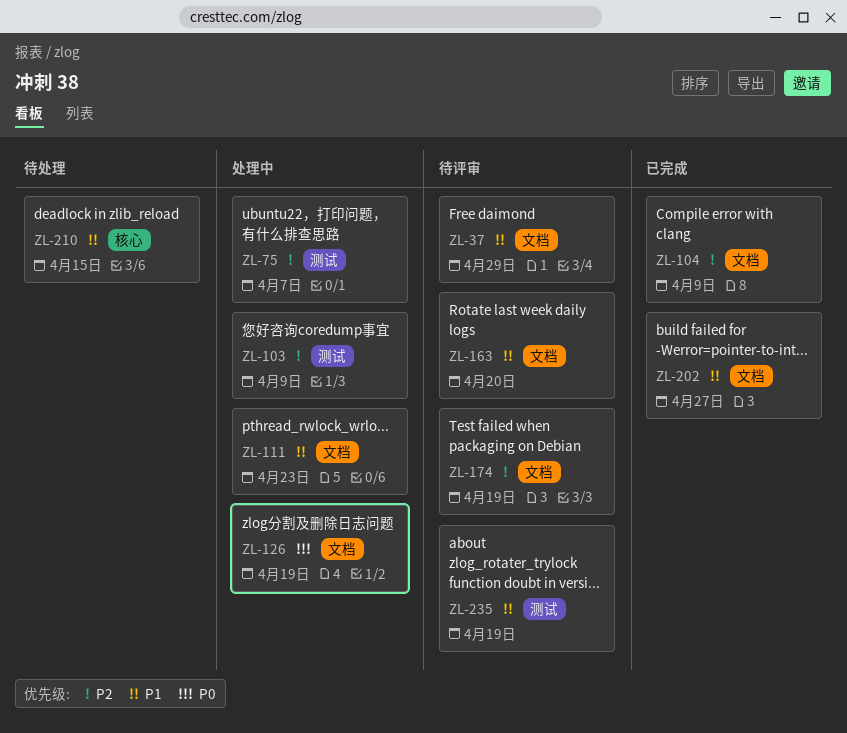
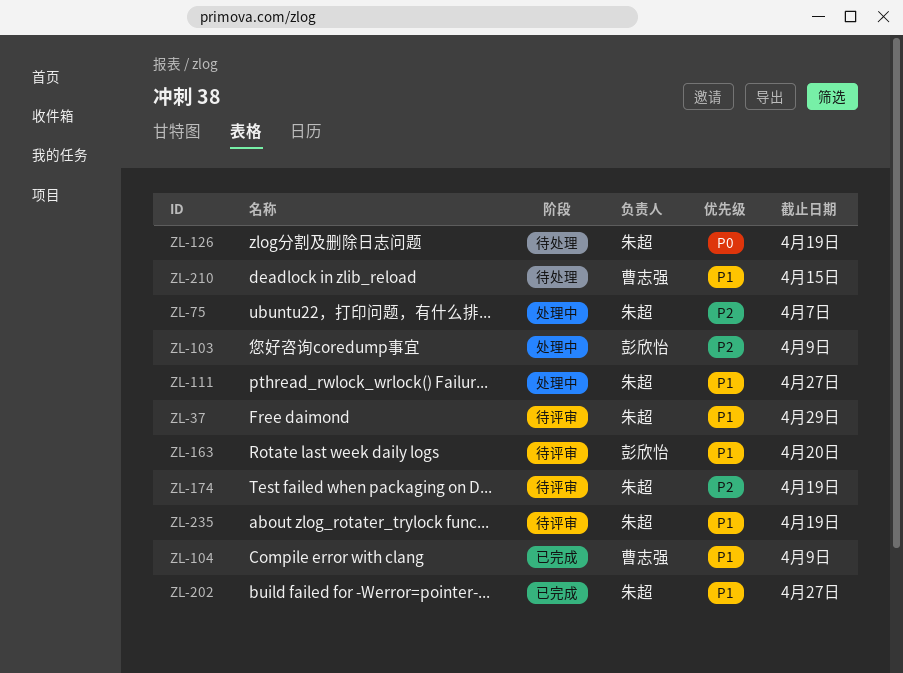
ZL-104, priority: P2 -> P1
ZL-111, due: Apr 23 -> Apr 27
ZL-126, status: 处理中 -> 待处理

